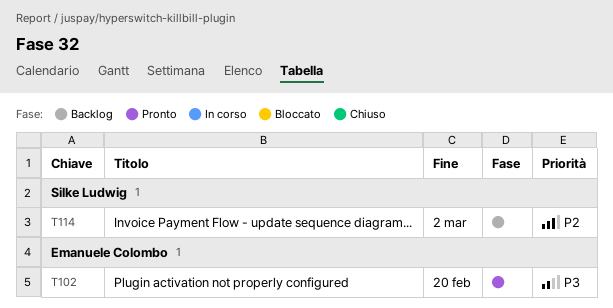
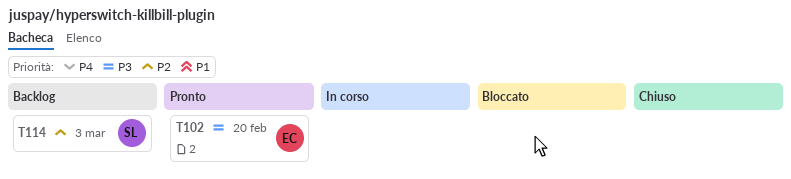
T114, due: Mar 2 -> Mar 3

